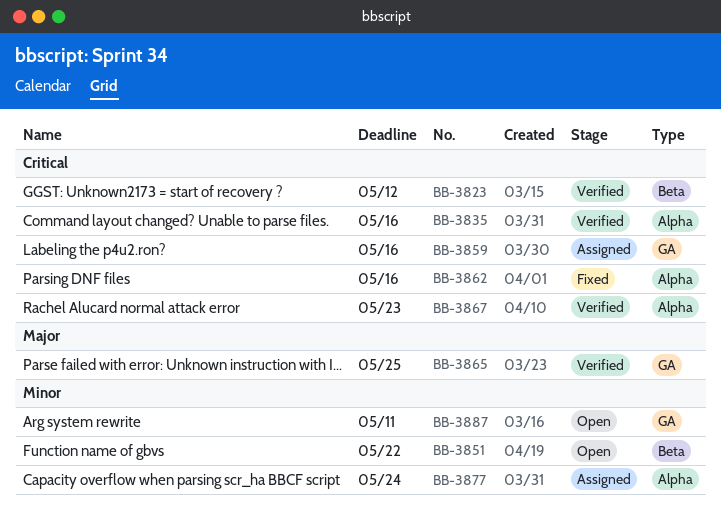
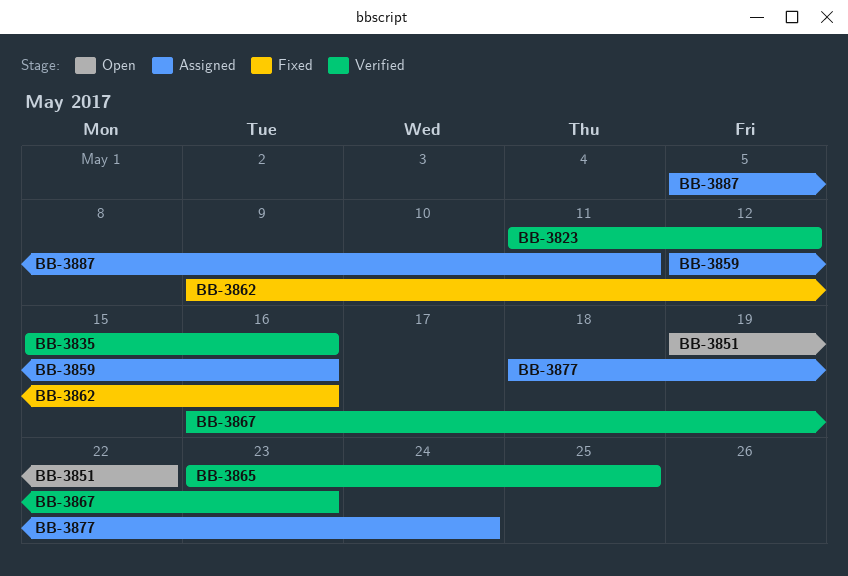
BB-3887, status: Open -> Assigned

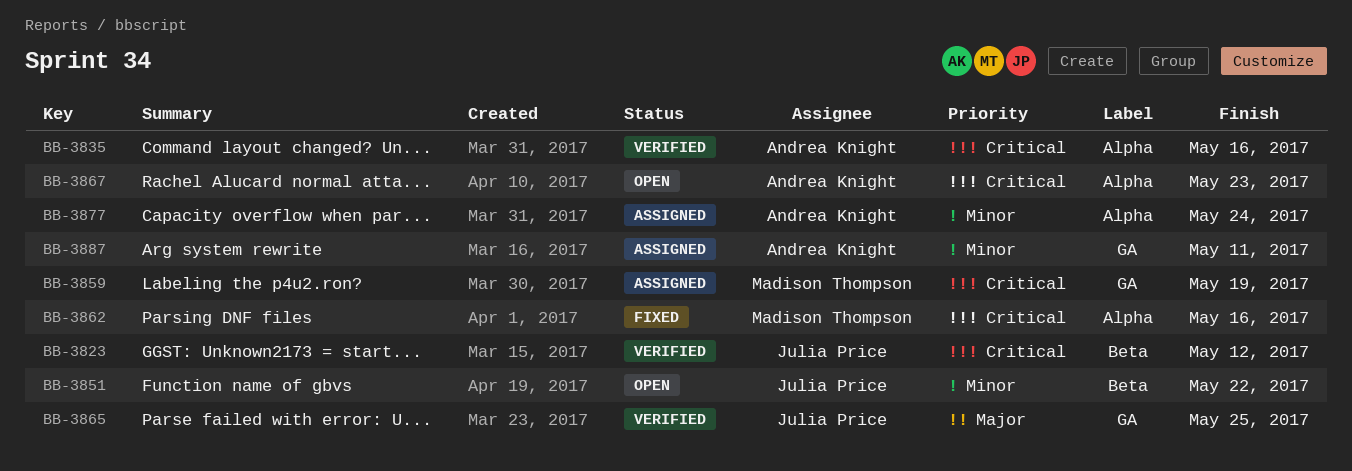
BB-3859, due: May 16 -> May 19
BB-3867, status: Verified -> Open

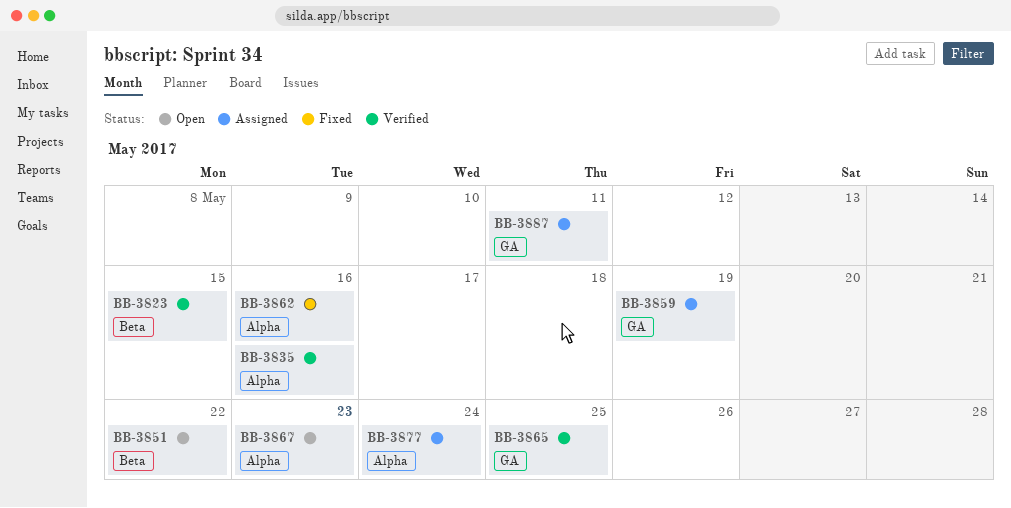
BB-3823, due: May 12 -> May 15

